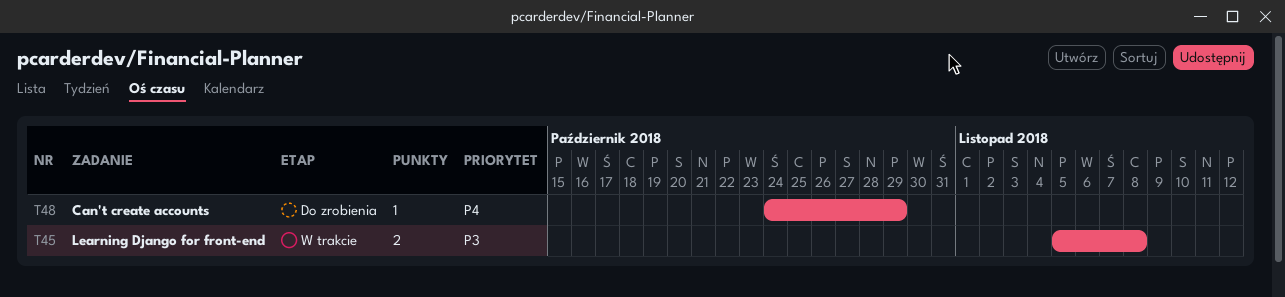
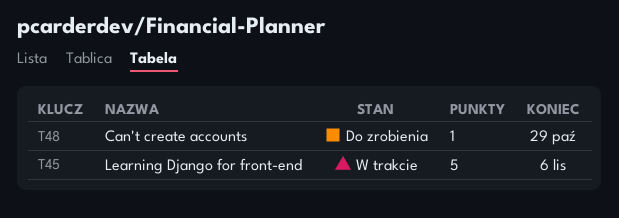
T45, estimate: 2 -> 5
T45, due: Nov 8 -> Nov 6

